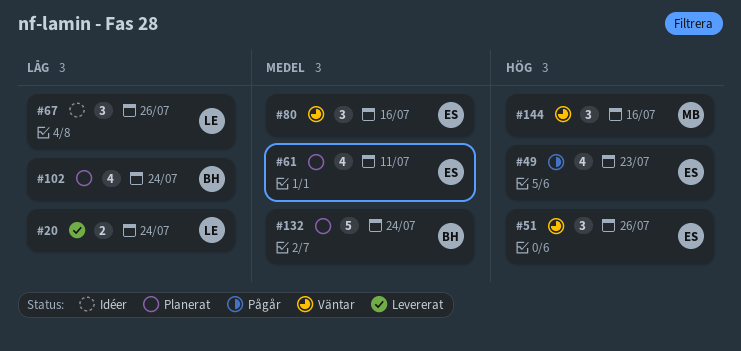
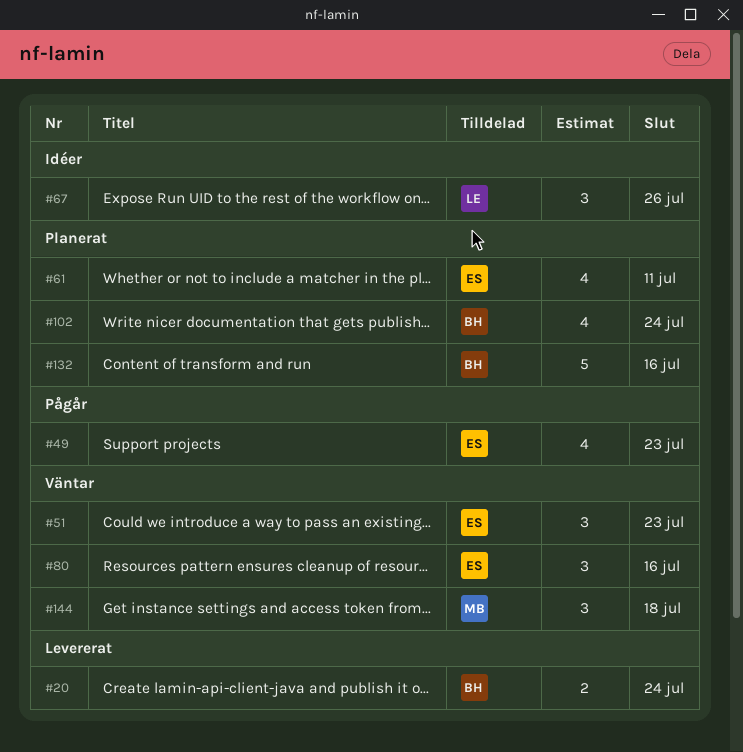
#20, owner: LE -> BH
#51, due: Jul 26 -> Jul 23
#132, due: Jul 24 -> Jul 16
#144, due: Jul 16 -> Jul 18

